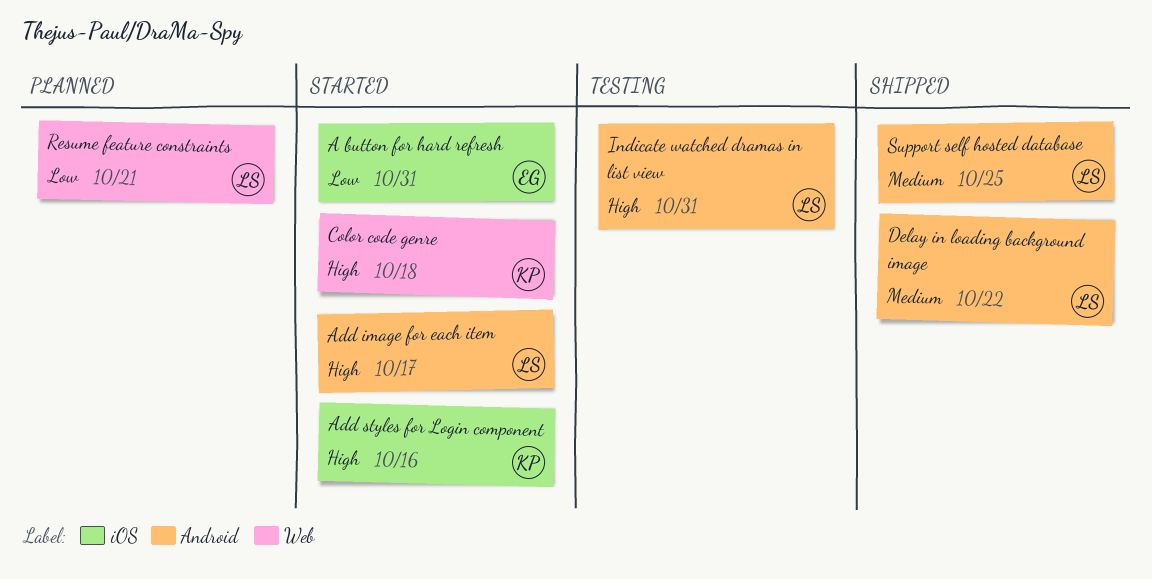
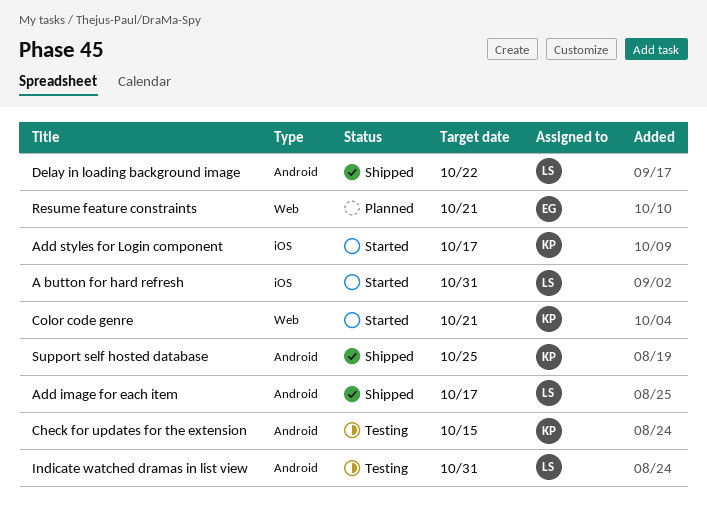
A button for hard refresh, owner: EG -> LS
Add image for each item, status: Started -> Shipped
Add styles for Login component, due: Oct 16 -> Oct 17
Check for updates for the extension: none -> present
Color code genre, due: Oct 18 -> Oct 21
Resume feature constraints, owner: LS -> EG
Support self hosted database, owner: LS -> KP

